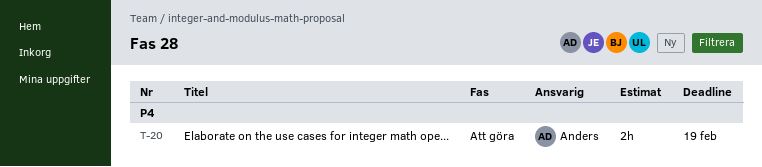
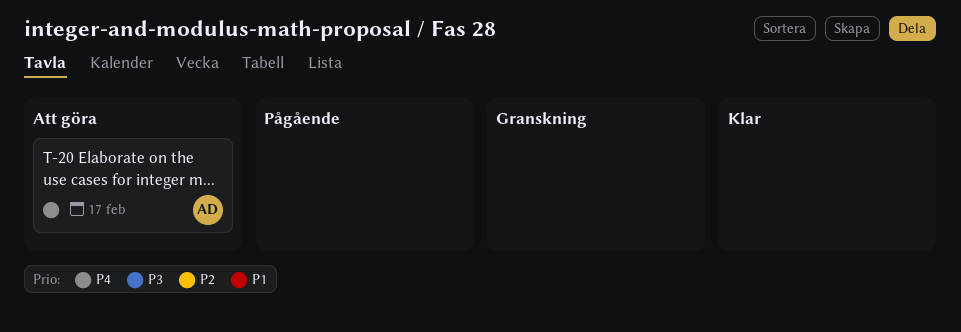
T-20, due: Feb 19 -> Feb 17

